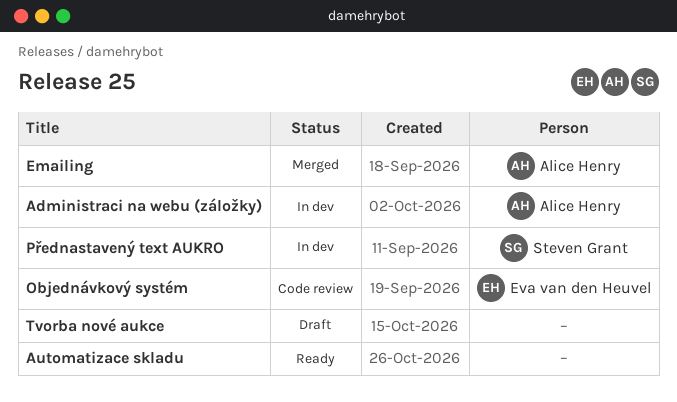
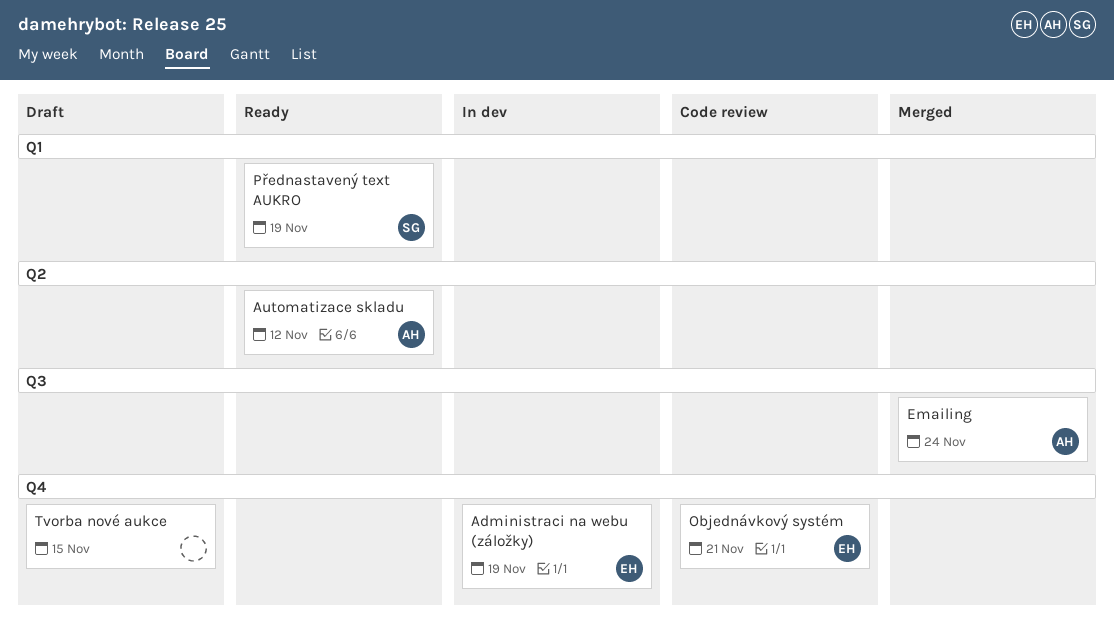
Administraci na webu (záložky), owner: Alice Henry -> Eva van den Heuvel
Automatizace skladu, owner: none -> Alice Henry
Přednastavený text AUKRO, status: In dev -> Ready

